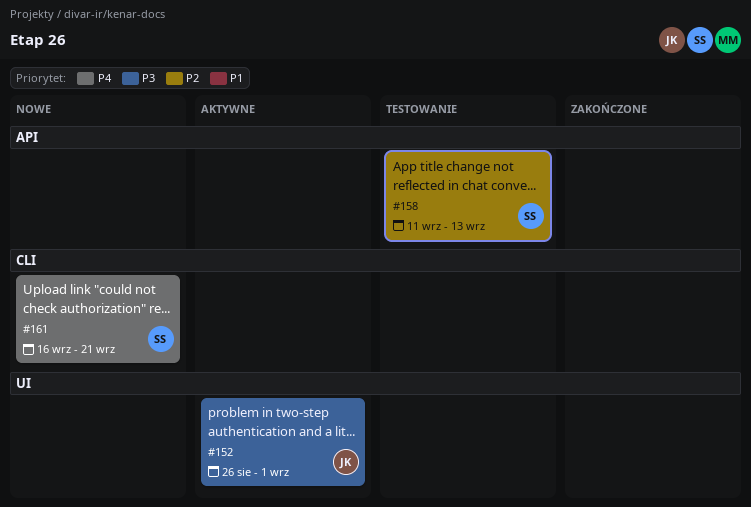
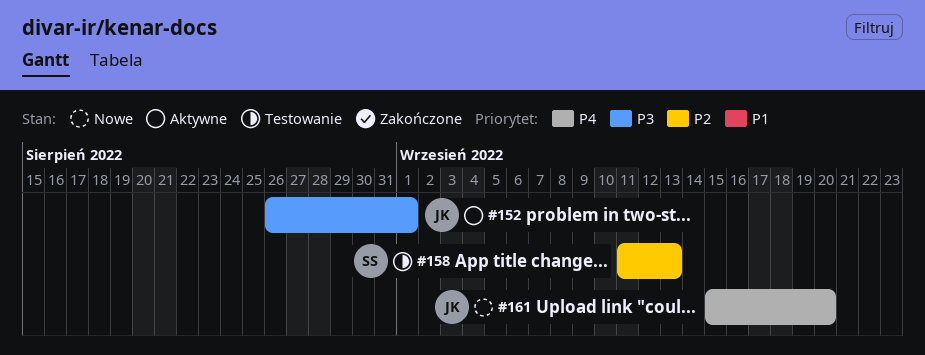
#161, owner: SS -> JK
#161, start: Sep 16 -> Sep 15
#161, due: Sep 21 -> Sep 20

